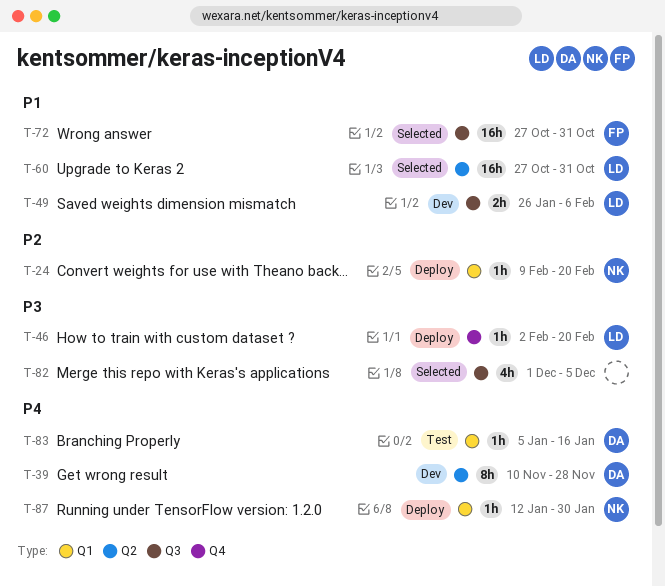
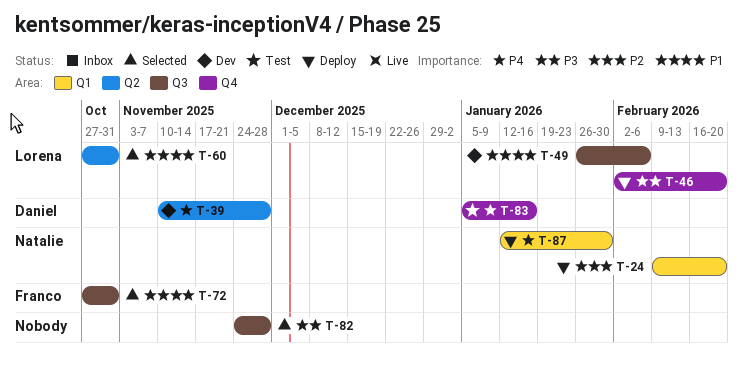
T-82, start: Dec 1 -> Nov 24
T-82, due: Dec 5 -> Nov 28
T-83, label: Q1 -> Q4

